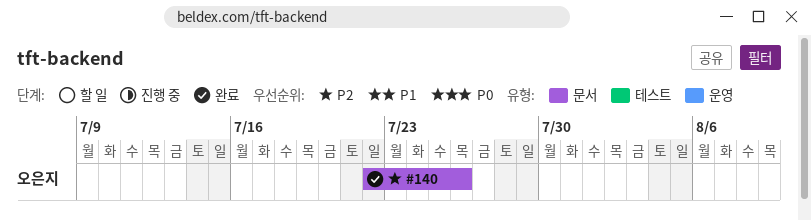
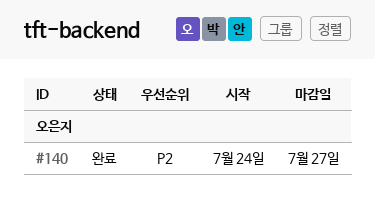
#140, start: Jul 22 -> Jul 24
#140, due: Jul 26 -> Jul 27

